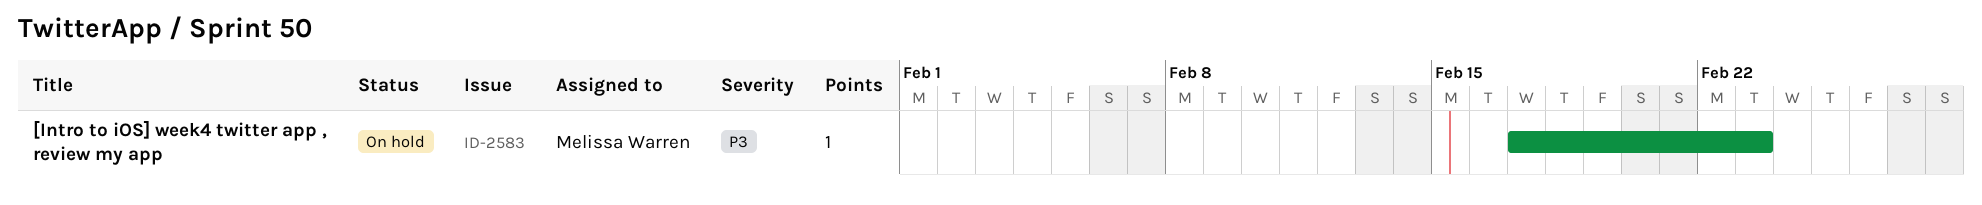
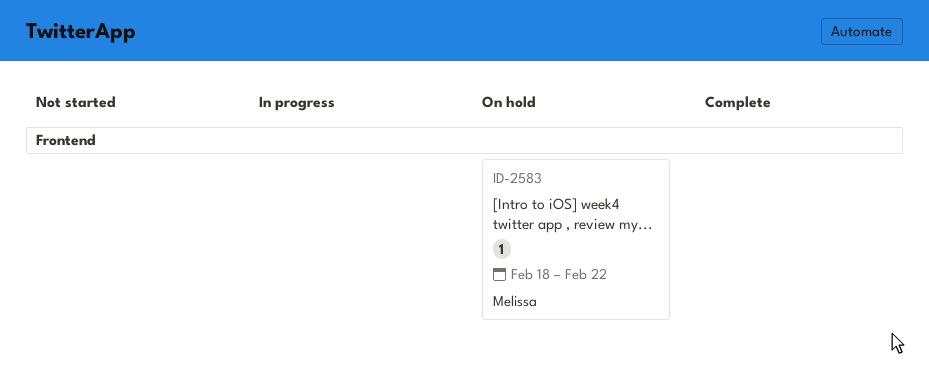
ID-2583, start: Feb 17 -> Feb 18
ID-2583, due: Feb 23 -> Feb 22

